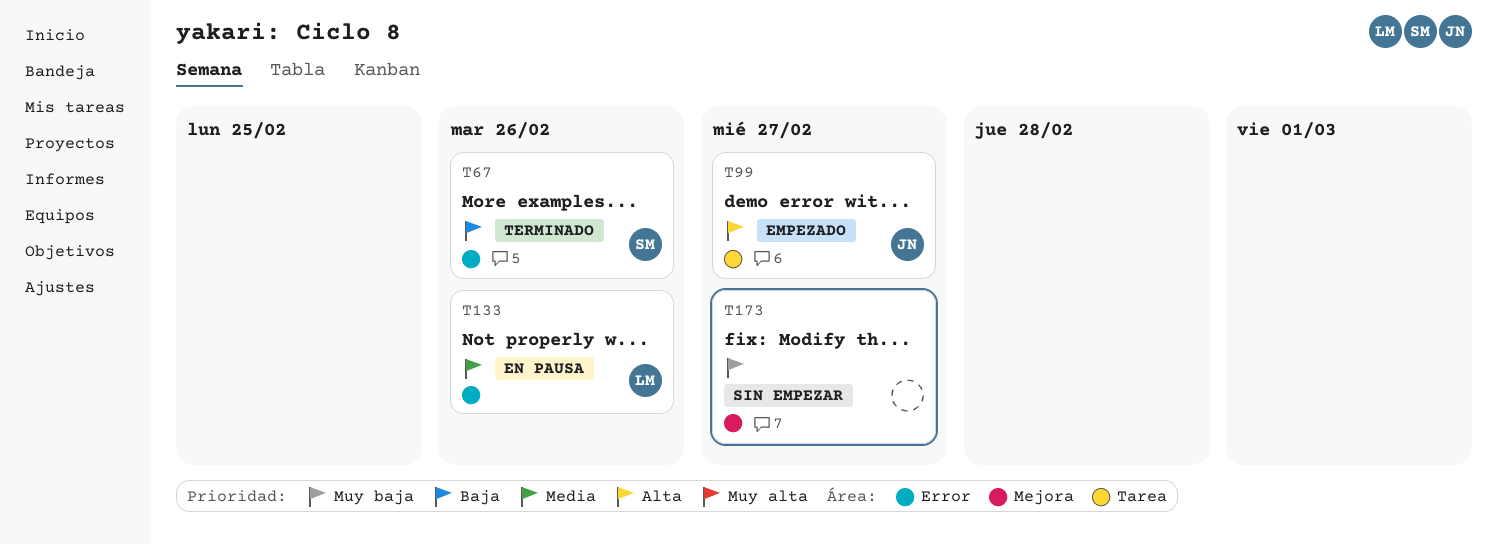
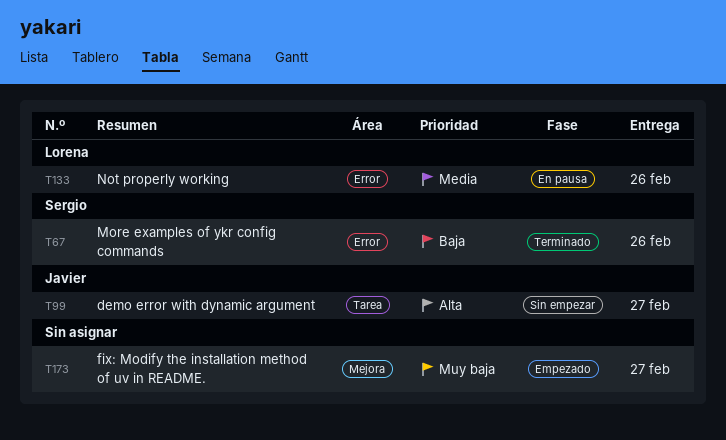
T99, status: Empezado -> Sin empezar
T173, status: Sin empezar -> Empezado

